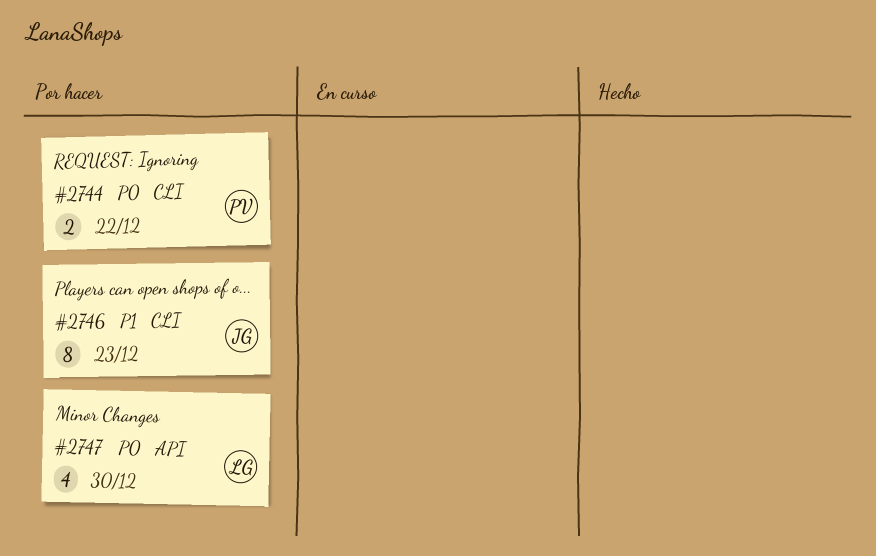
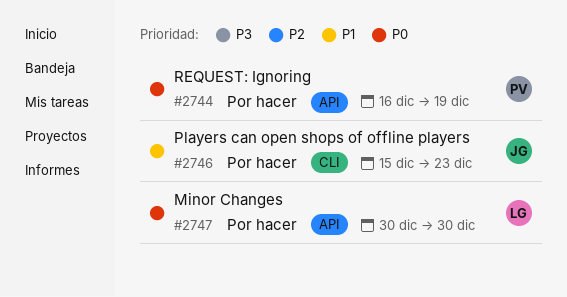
#2744, label: CLI -> API
#2744, due: Dec 22 -> Dec 19

